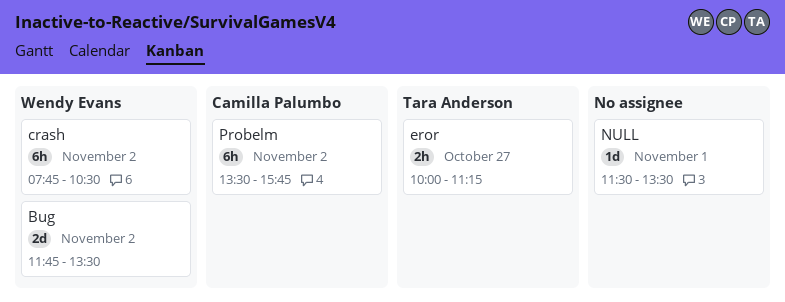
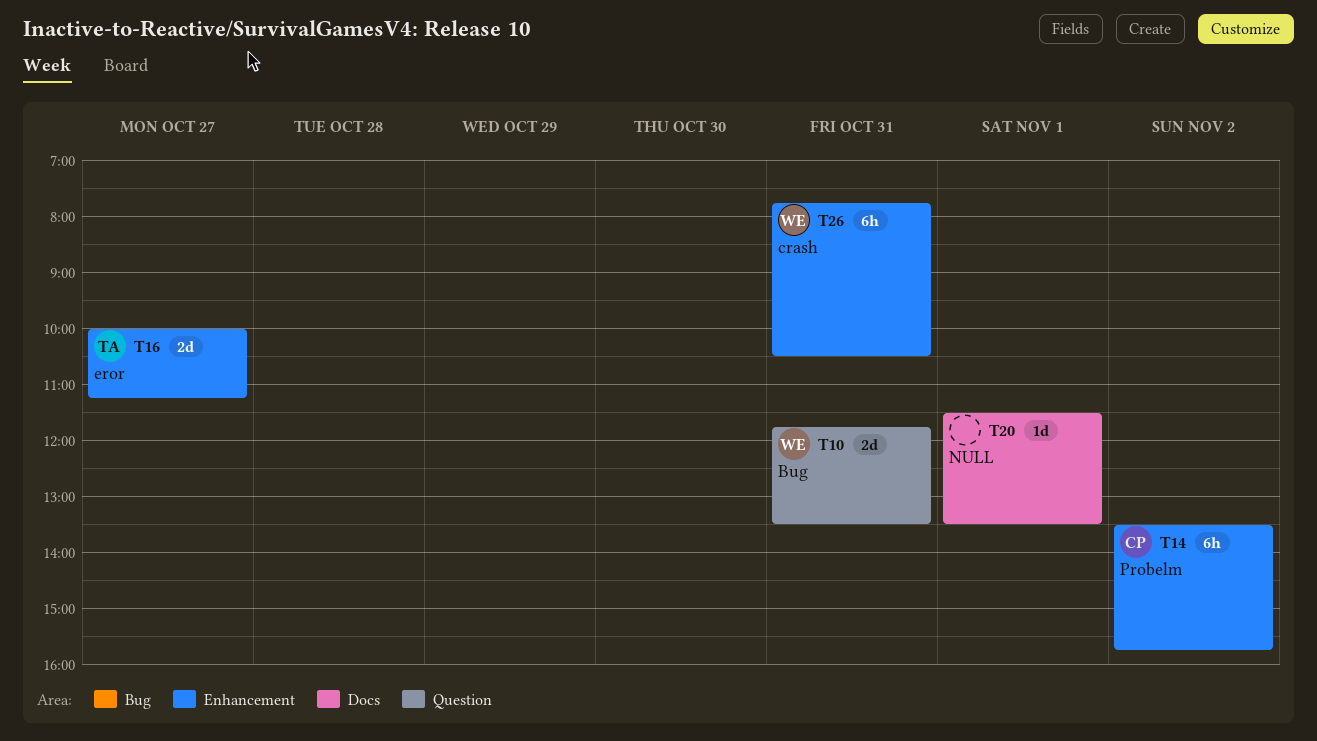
Bug, day: Nov 2 -> Oct 31
crash, day: Nov 2 -> Oct 31
eror, estimate: 2h -> 2d

